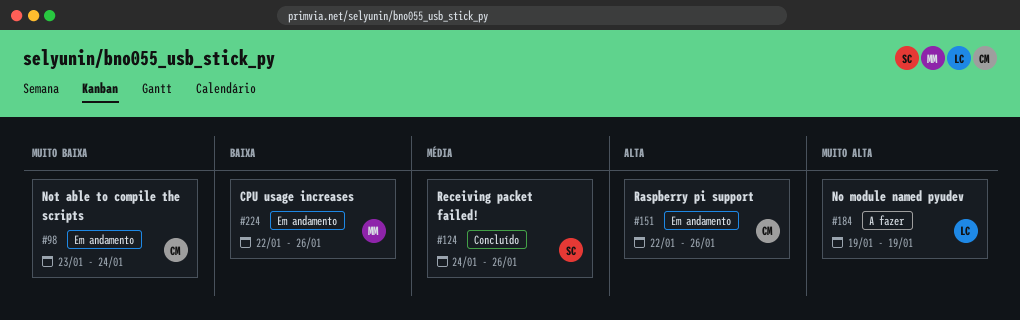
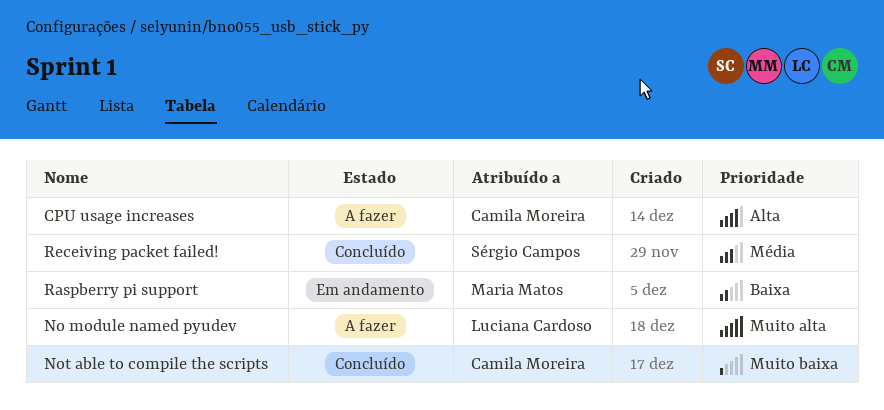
CPU usage increases, status: Em andamento -> A fazer
CPU usage increases, owner: Maria Matos -> Camila Moreira
CPU usage increases, priority: Baixa -> Alta
Not able to compile the scripts, status: Em andamento -> Concluído
Raspberry pi support, owner: Camila Moreira -> Maria Matos
Raspberry pi support, priority: Alta -> Baixa

